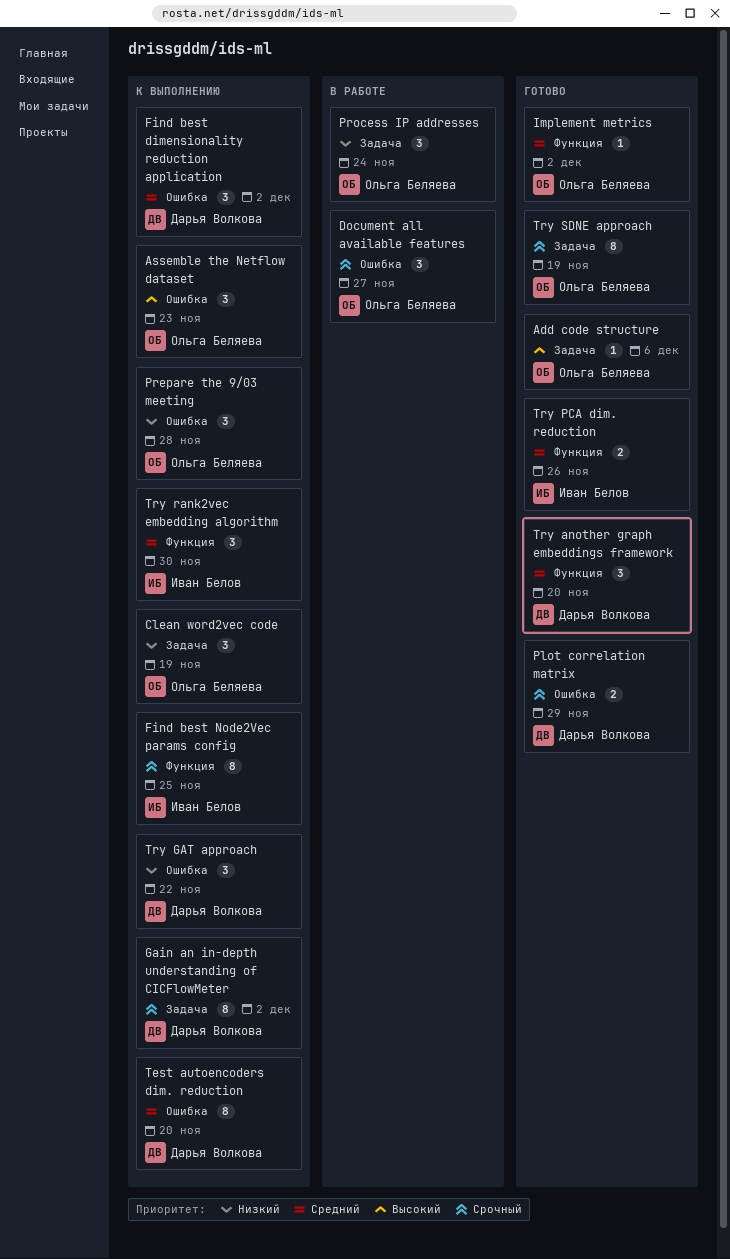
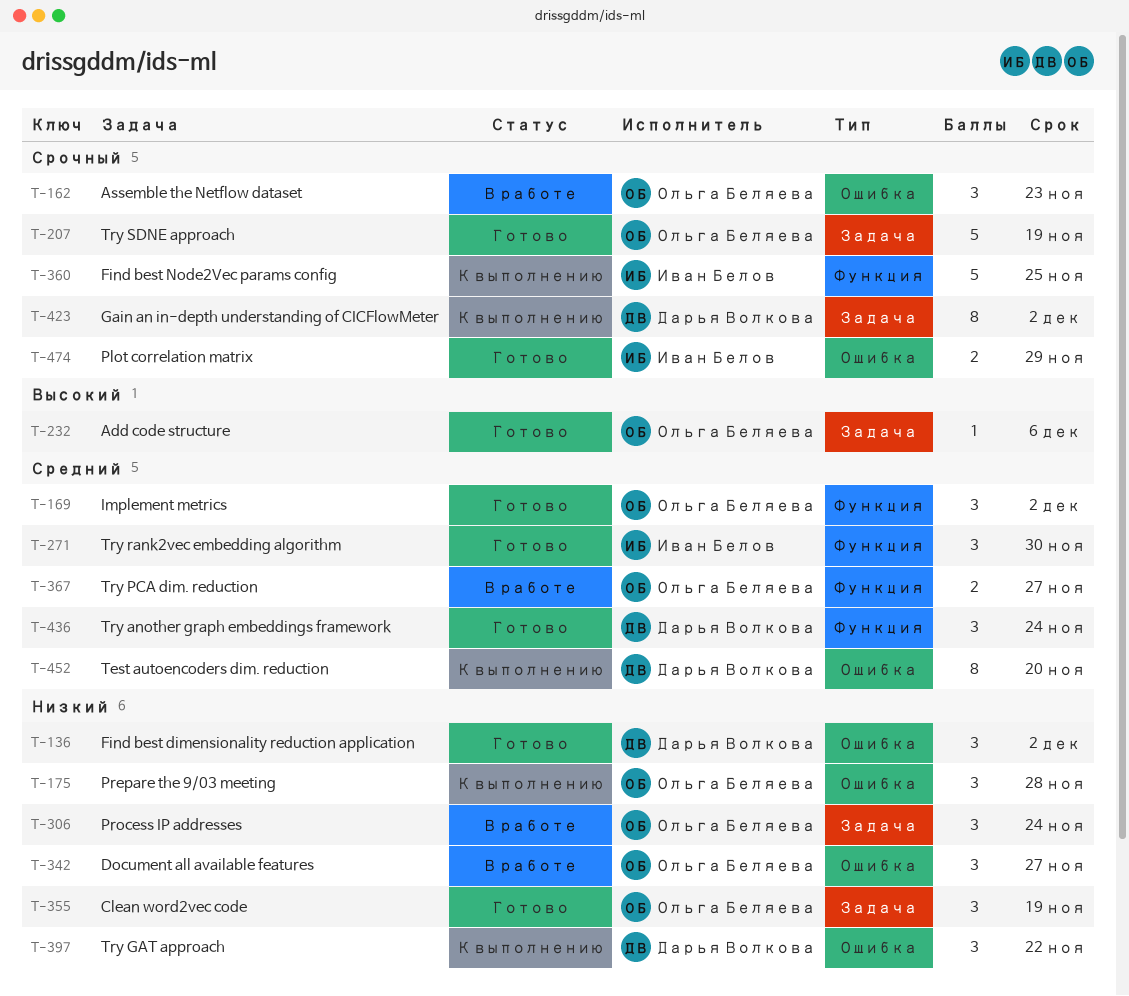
Assemble the Netflow dataset, status: К выполнению -> В работе
Assemble the Netflow dataset, priority: Высокий -> Срочный
Clean word2vec code, status: К выполнению -> Готово
Document all available features, priority: Срочный -> Низкий
Find best dimensionality reduction application, status: К выполнению -> Готово
Find best dimensionality reduction application, priority: Средний -> Низкий
Find best Node2Vec params config, estimate: 8 -> 5
Implement metrics, estimate: 1 -> 3
Plot correlation matrix, owner: Дарья Волкова -> Иван Белов
Try another graph embeddings framework, due: Nov 20 -> Nov 24
Try PCA dim. reduction, status: Готово -> В работе
Try PCA dim. reduction, owner: Иван Белов -> Ольга Беляева
Try PCA dim. reduction, due: Nov 26 -> Nov 27
Try rank2vec embedding algorithm, status: К выполнению -> Готово
Try SDNE approach, estimate: 8 -> 5

